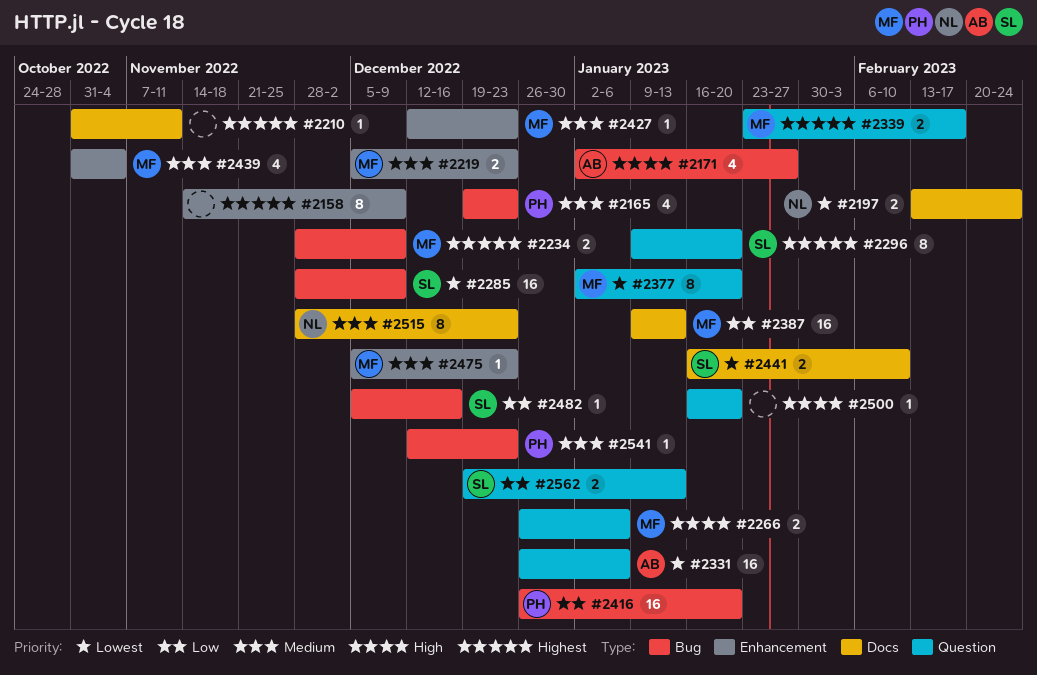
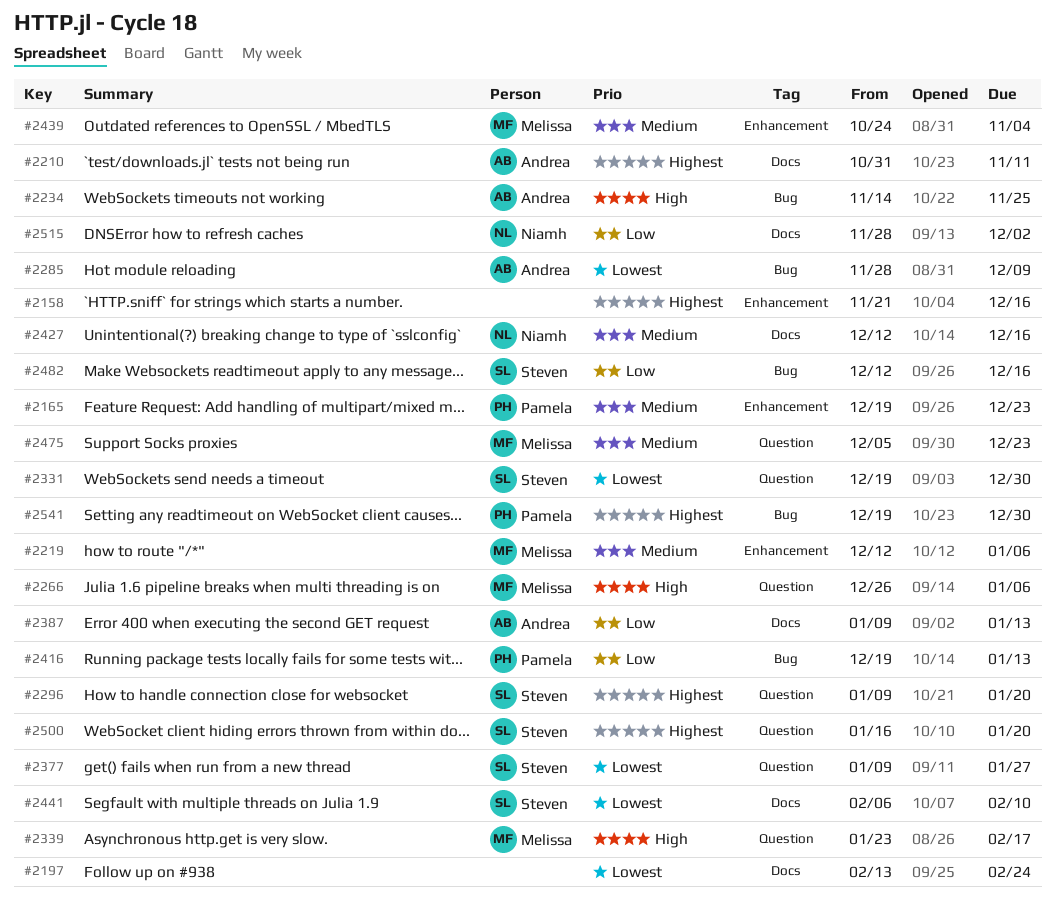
#2158, start: Nov 14 -> Nov 21
#2158, due: Dec 9 -> Dec 16
#2165, label: Bug -> Enhancement
#2171: present -> none
#2197, owner: Niamh -> none
#2210, owner: none -> Andrea
#2219, start: Dec 5 -> Dec 12
#2219, due: Dec 23 -> Jan 6
#2234, owner: Melissa -> Andrea
#2234, priority: Highest -> High
#2234, start: Nov 28 -> Nov 14
#2234, due: Dec 9 -> Nov 25
#2285, owner: Steven -> Andrea
#2331, owner: Andrea -> Steven
#2331, start: Dec 26 -> Dec 19
#2331, due: Jan 6 -> Dec 30
#2339, priority: Highest -> High
#2377, owner: Melissa -> Steven
#2377, start: Jan 2 -> Jan 9
#2377, due: Jan 20 -> Jan 27
#2387, owner: Melissa -> Andrea
#2416, start: Dec 26 -> Dec 19
#2416, due: Jan 20 -> Jan 13
#2427, owner: Melissa -> Niamh
#2427, label: Enhancement -> Docs
#2427, due: Dec 23 -> Dec 16
#2439, start: Oct 31 -> Oct 24
#2441, start: Jan 16 -> Feb 6
#2475, label: Enhancement -> Question
#2482, start: Dec 5 -> Dec 12
#2500, owner: none -> Steven
#2500, priority: High -> Highest
#2515, priority: Medium -> Low
#2515, due: Dec 23 -> Dec 2
#2541, priority: Medium -> Highest
#2541, start: Dec 12 -> Dec 19
#2541, due: Dec 23 -> Dec 30
#2562: present -> none

